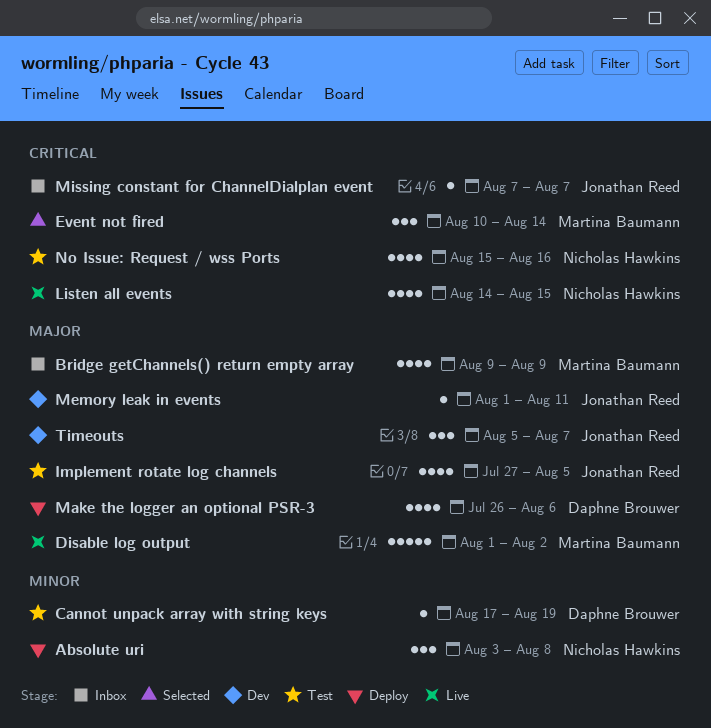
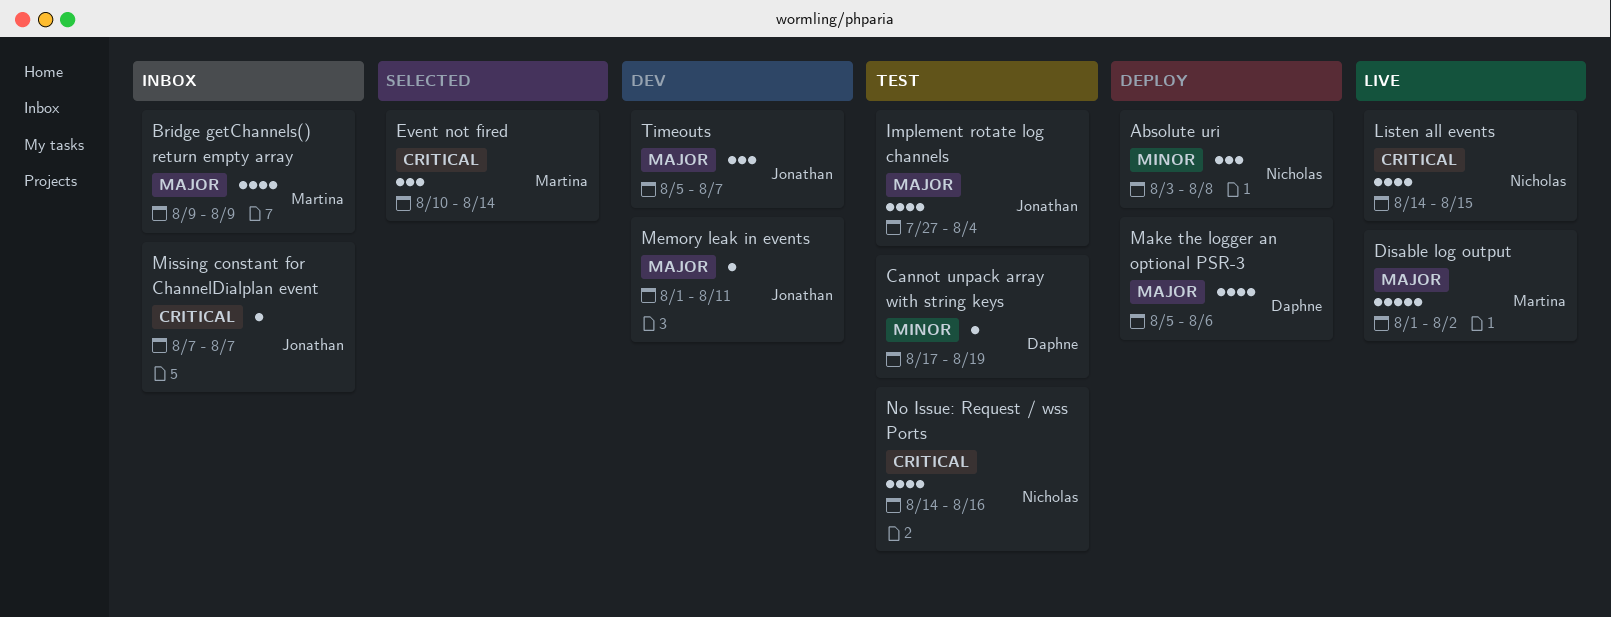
Implement rotate log channels, due: Aug 5 -> Aug 4
Make the logger an optional PSR-3, start: Jul 26 -> Aug 5
No Issue: Request / wss Ports, start: Aug 15 -> Aug 14

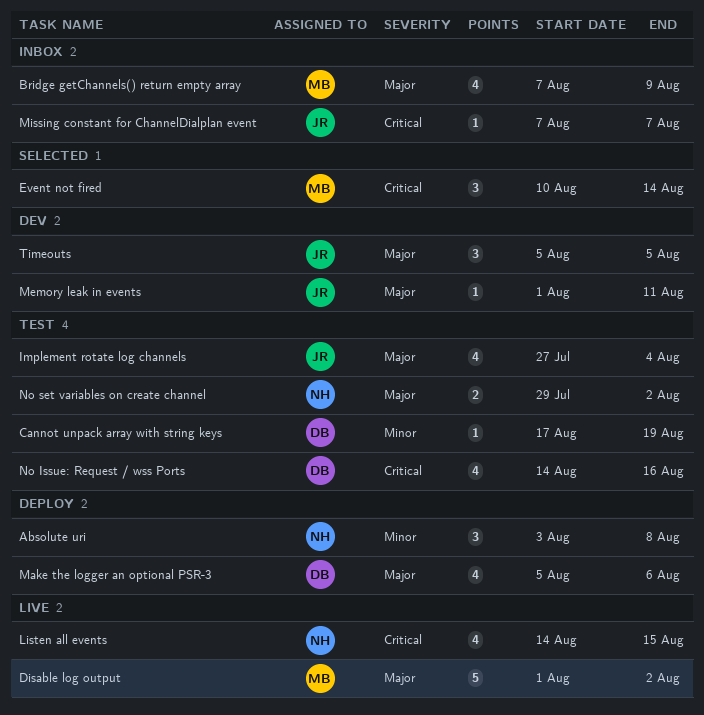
Bridge getChannels() return empty array, start: Aug 9 -> Aug 7
No Issue: Request / wss Ports, owner: Nicholas -> Daphne
No set variables on create channel: none -> present
Timeouts, due: Aug 7 -> Aug 5

